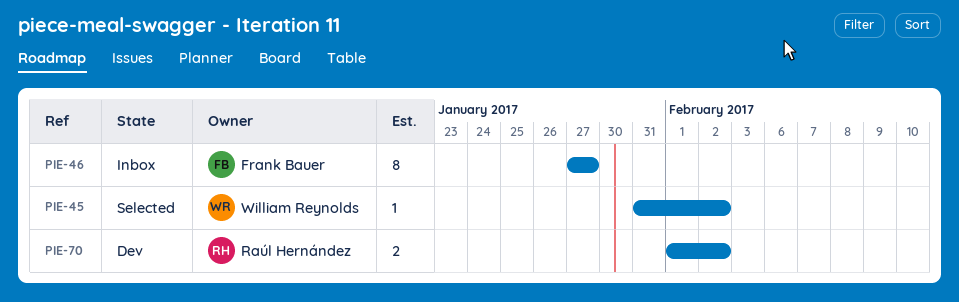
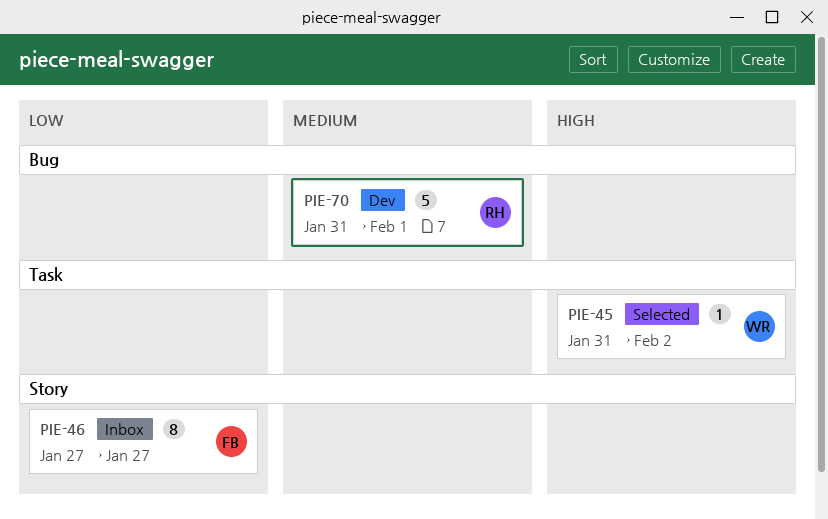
PIE-70, estimate: 2 -> 5
PIE-70, start: Feb 1 -> Jan 31
PIE-70, due: Feb 2 -> Feb 1

